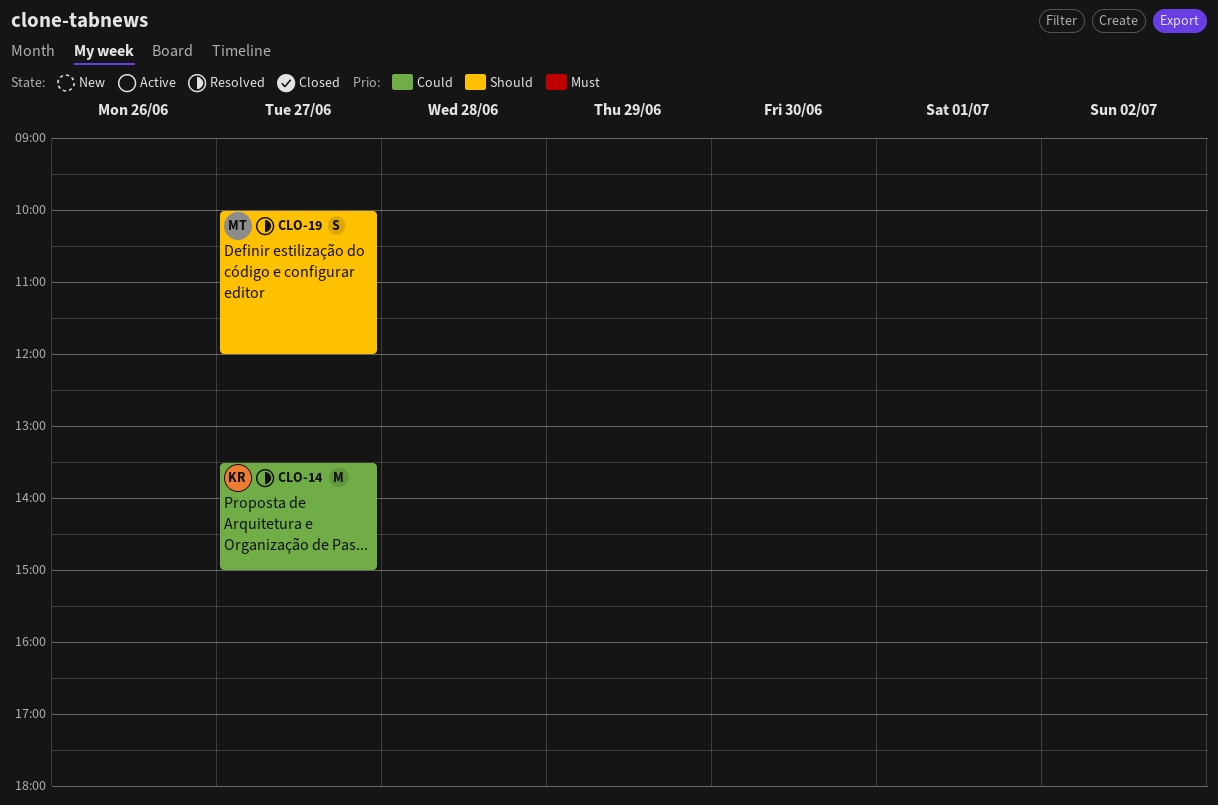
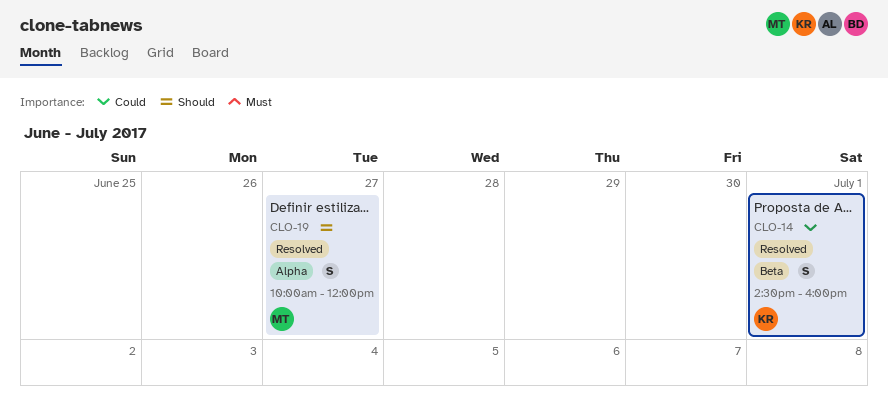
CLO-14, estimate: M -> S
CLO-14, day: Jun 27 -> Jul 1
CLO-14, begins: 13:30 -> 14:30
CLO-14, ends: 15:00 -> 16:00

